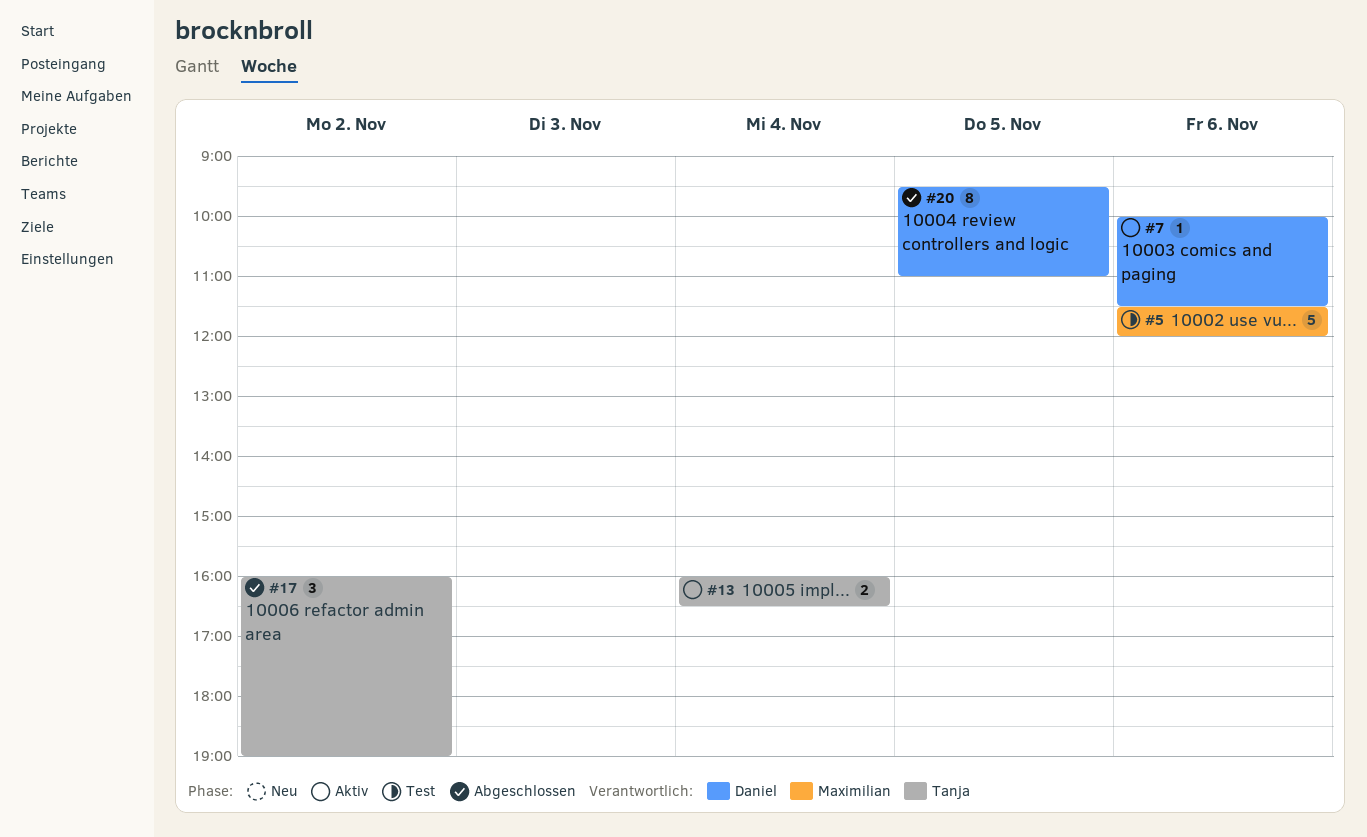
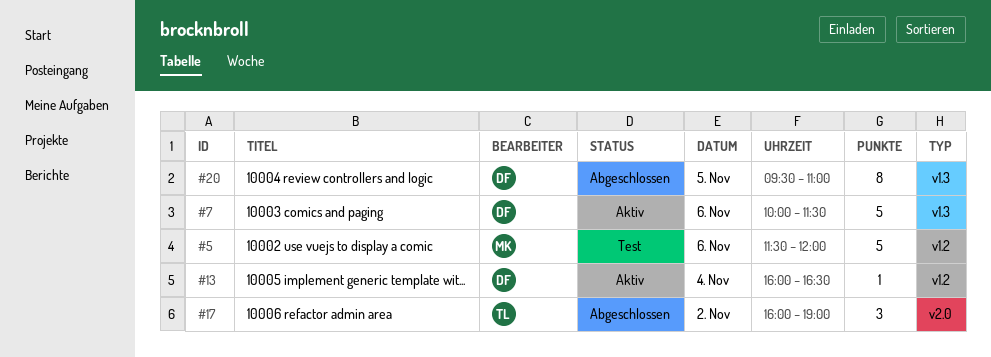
#7, estimate: 1 -> 5
#13, owner: Tanja -> Daniel
#13, estimate: 2 -> 1

